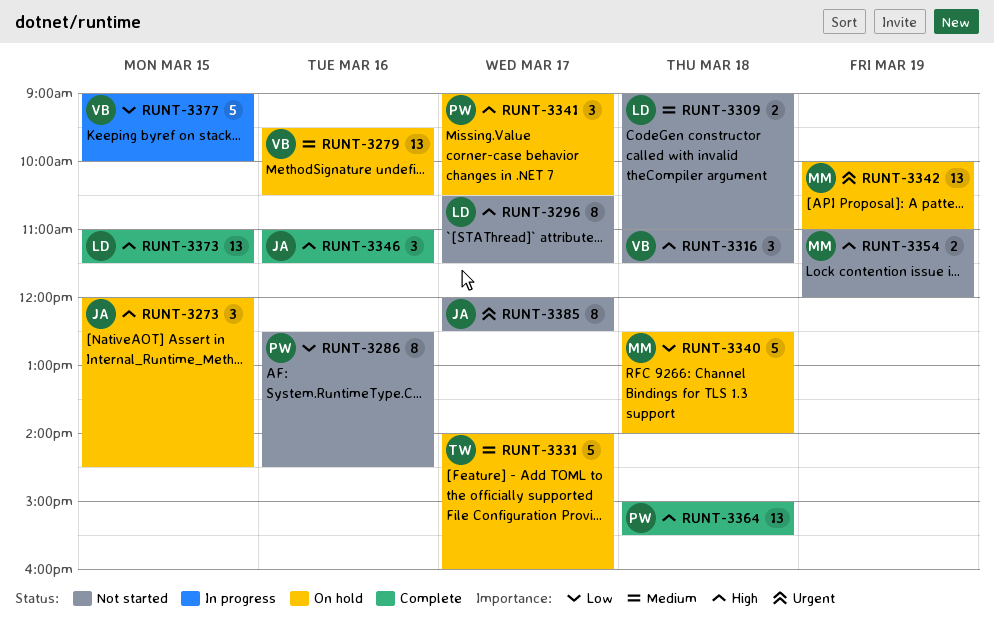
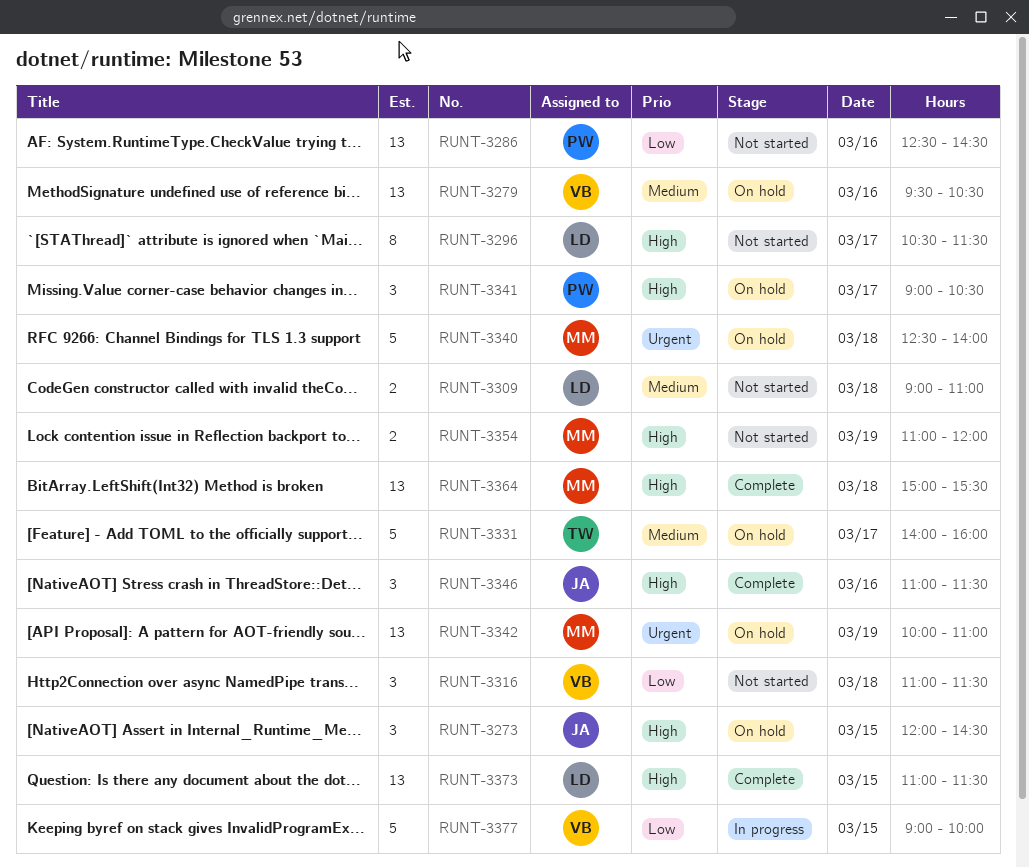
RUNT-3286, estimate: 8 -> 13
RUNT-3316, priority: High -> Low
RUNT-3340, priority: Low -> Urgent
RUNT-3364, owner: PW -> MM
RUNT-3385: present -> none

